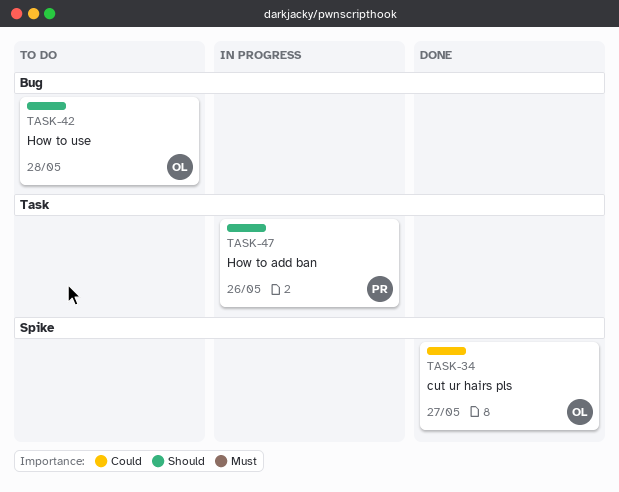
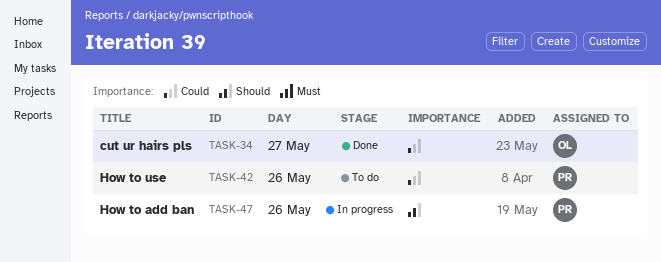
TASK-42, owner: OL -> PR
TASK-42, priority: Should -> Could
TASK-42, day: May 28 -> May 26

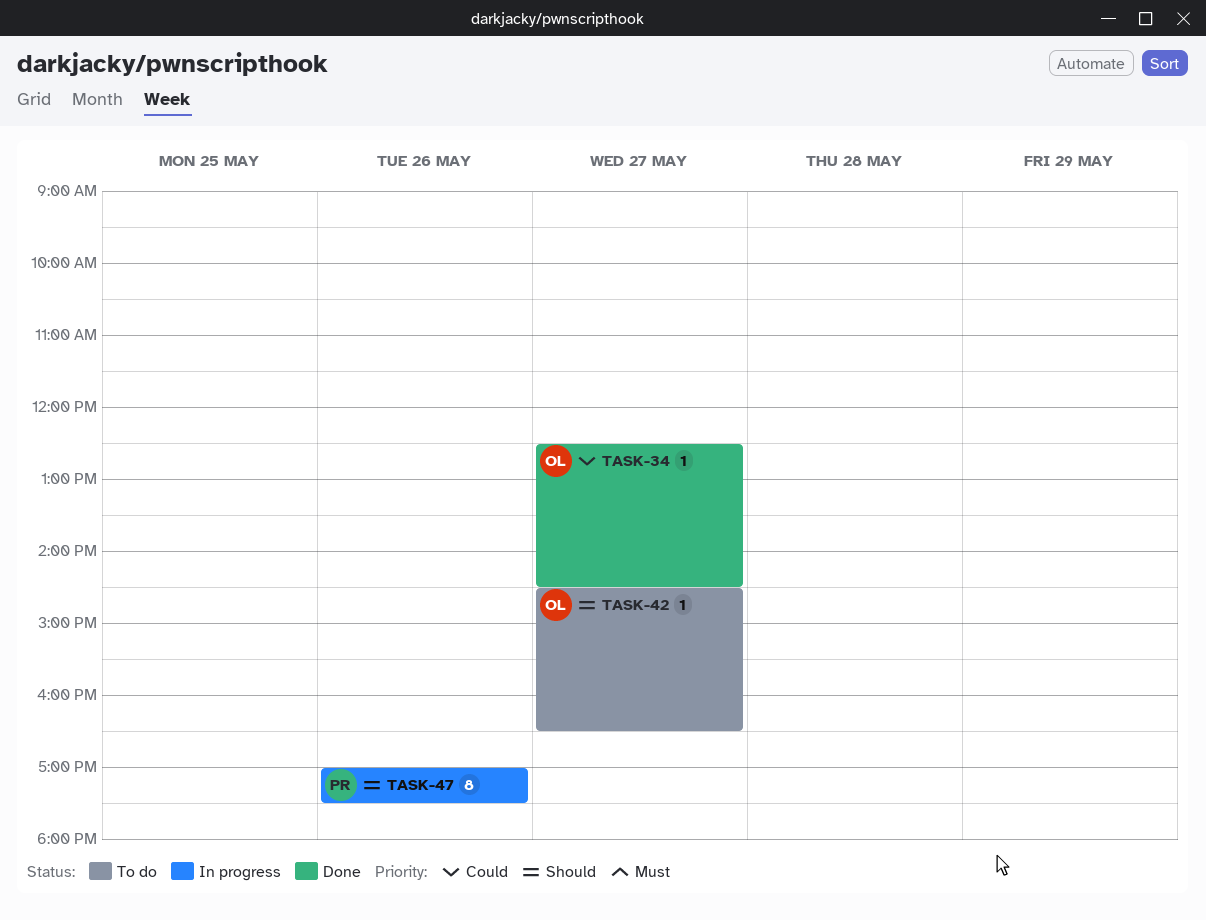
TASK-42, owner: PR -> OL
TASK-42, priority: Could -> Should
TASK-42, day: May 26 -> May 27

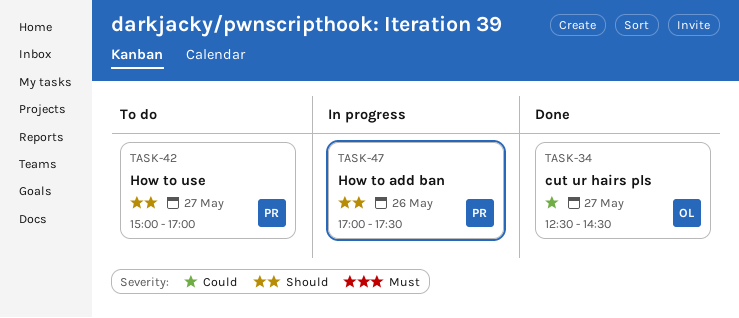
TASK-42, owner: OL -> PR
TASK-42, begins: 14:30 -> 15:00
TASK-42, ends: 16:30 -> 17:00

